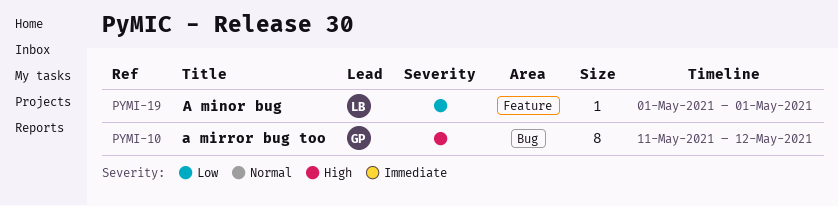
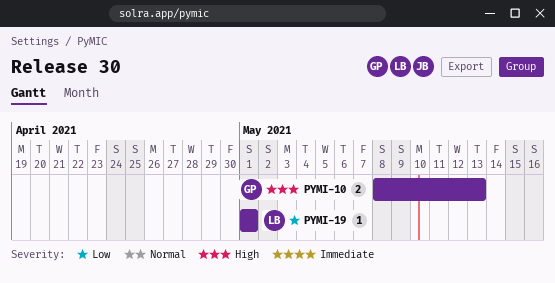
PYMI-10, estimate: 8 -> 2
PYMI-10, start: May 11 -> May 8
PYMI-10, due: May 12 -> May 13

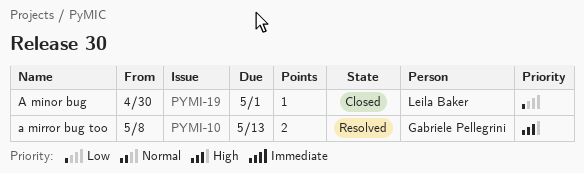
PYMI-19, start: May 1 -> Apr 30

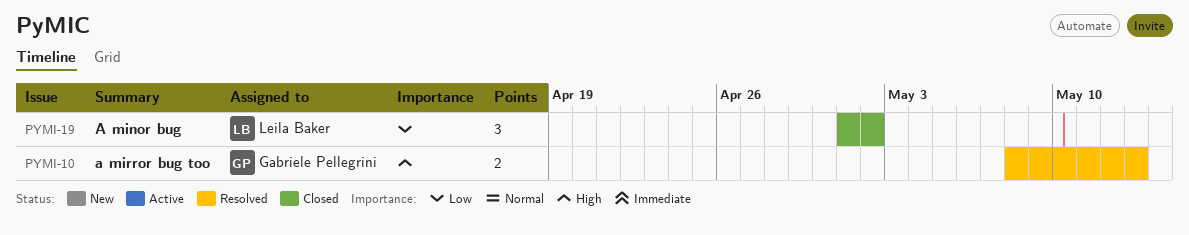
PYMI-19, estimate: 1 -> 3
PYMI-19, start: Apr 30 -> May 1
PYMI-19, due: May 1 -> May 2

